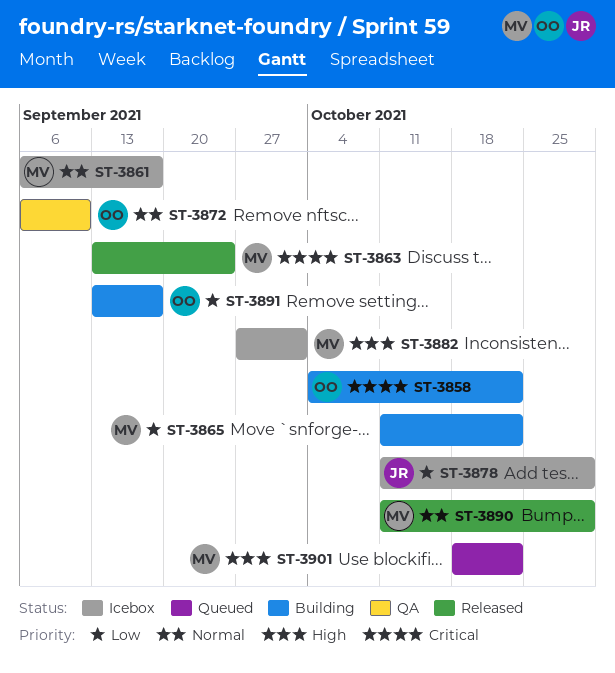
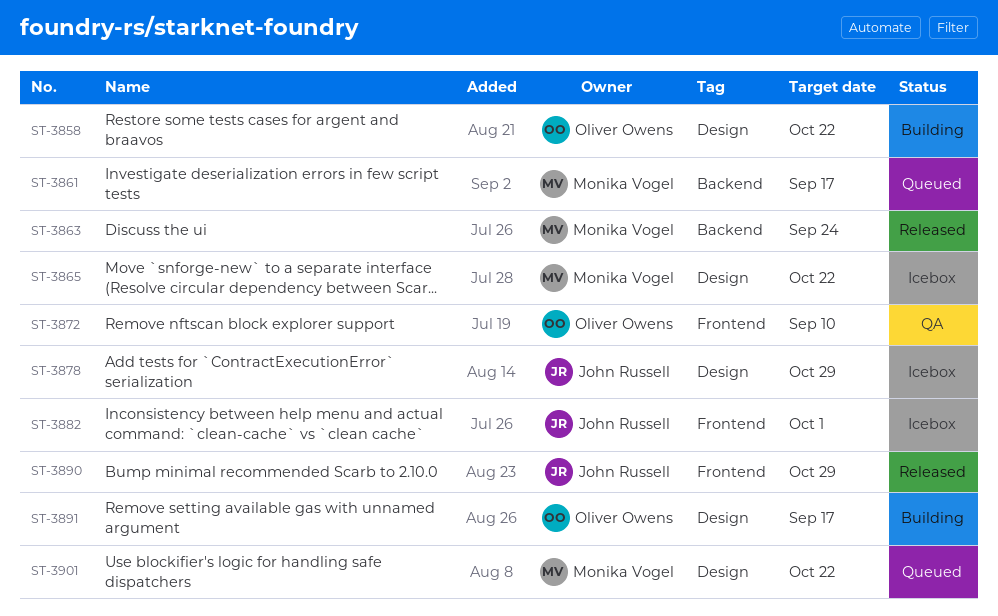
ST-3861, status: Icebox -> Queued
ST-3865, status: Building -> Icebox
ST-3882, owner: Monika Vogel -> John Russell
ST-3890, owner: Monika Vogel -> John Russell

